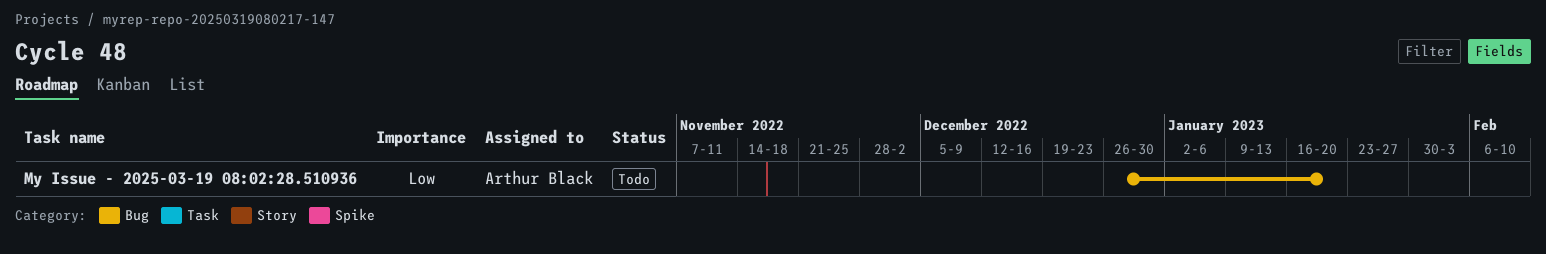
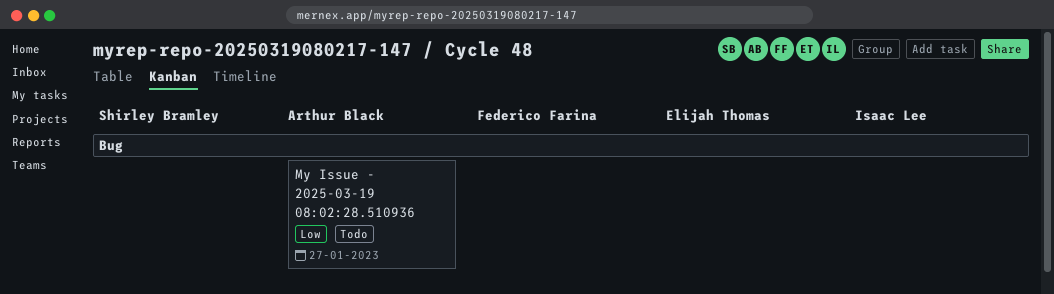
My Issue - 2025-03-19 08:02:28.510936, due: Jan 20 -> Jan 27

